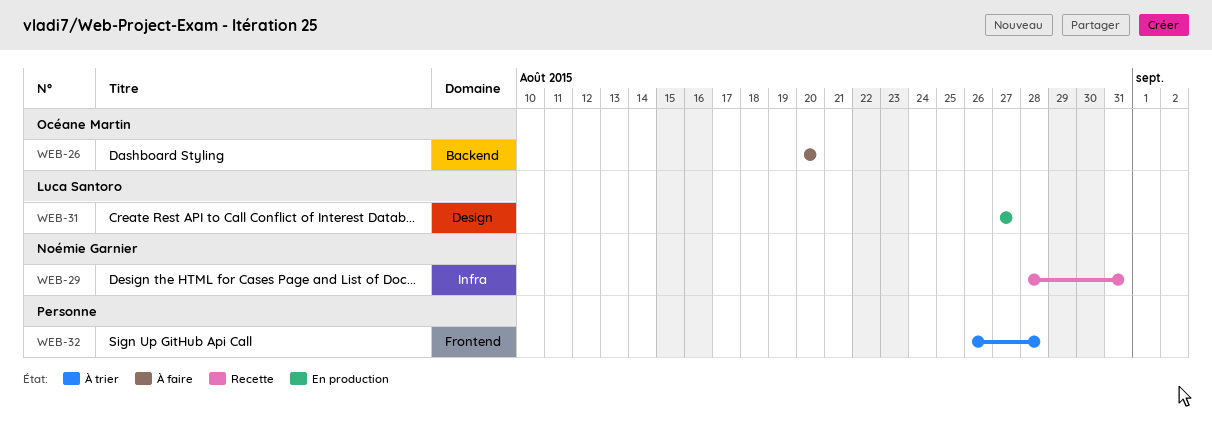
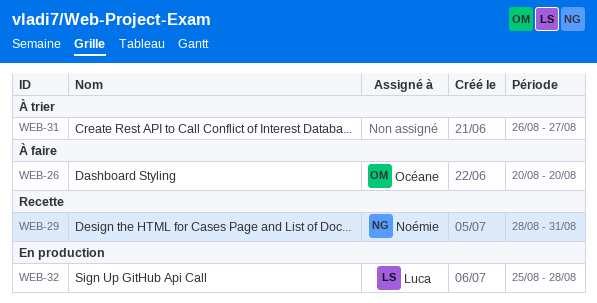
WEB-31, status: En production -> À trier
WEB-31, owner: Luca Santoro -> none
WEB-31, start: Aug 27 -> Aug 26
WEB-32, status: À trier -> En production
WEB-32, owner: none -> Luca Santoro
WEB-32, start: Aug 26 -> Aug 25

